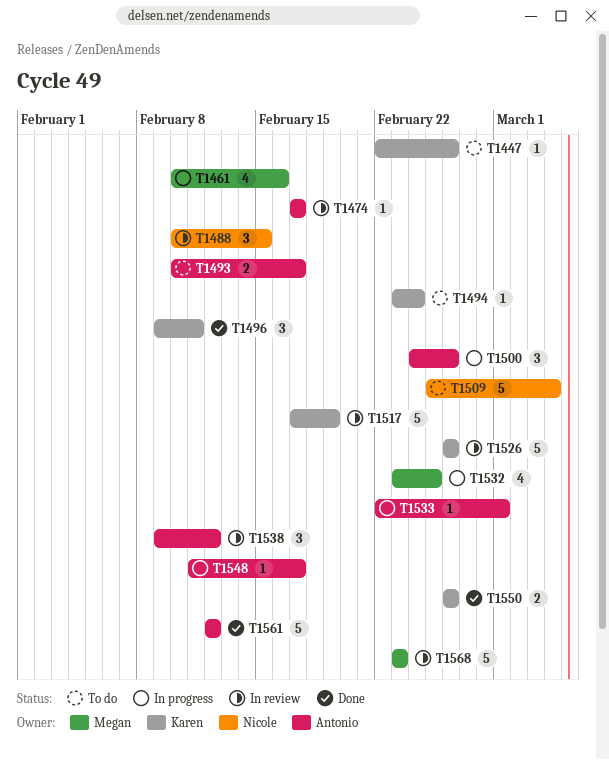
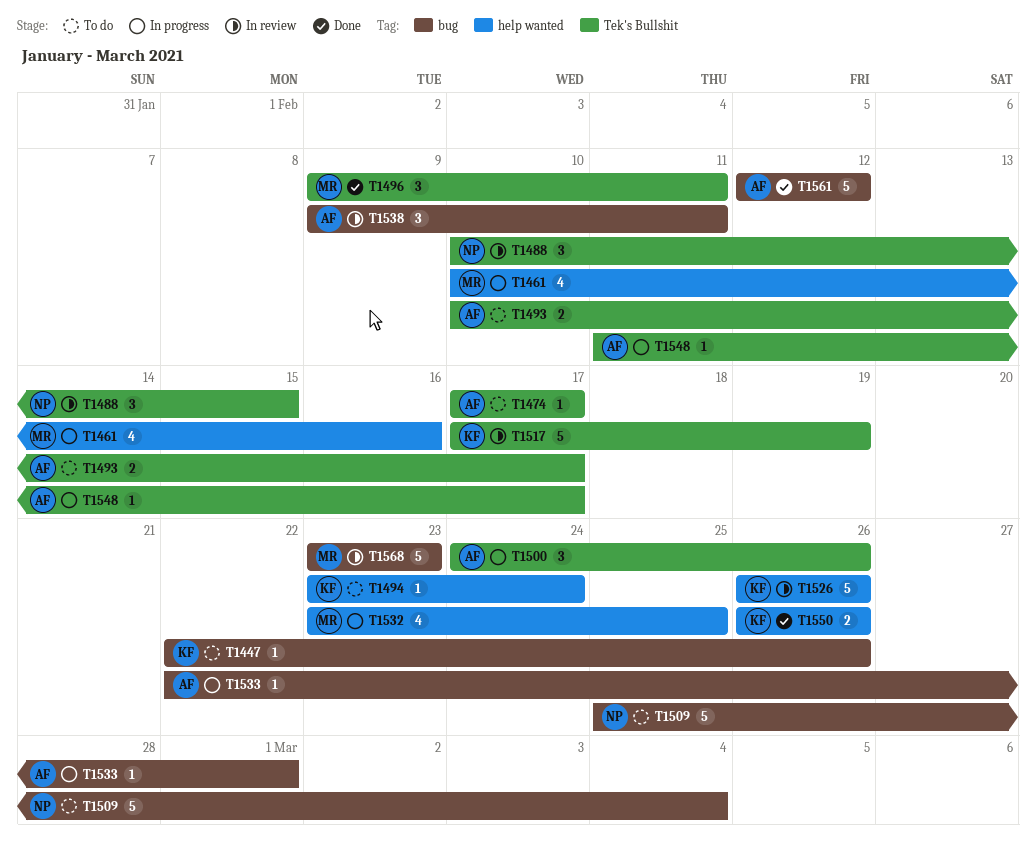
T1474, status: In review -> To do
T1496, owner: Karen -> Megan
T1538, due: Feb 12 -> Feb 11

